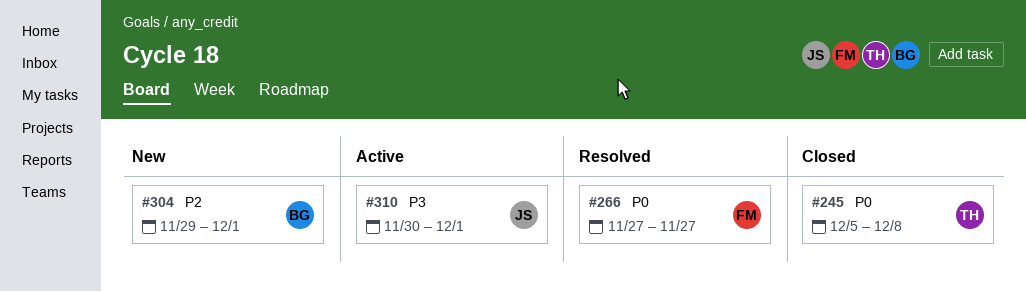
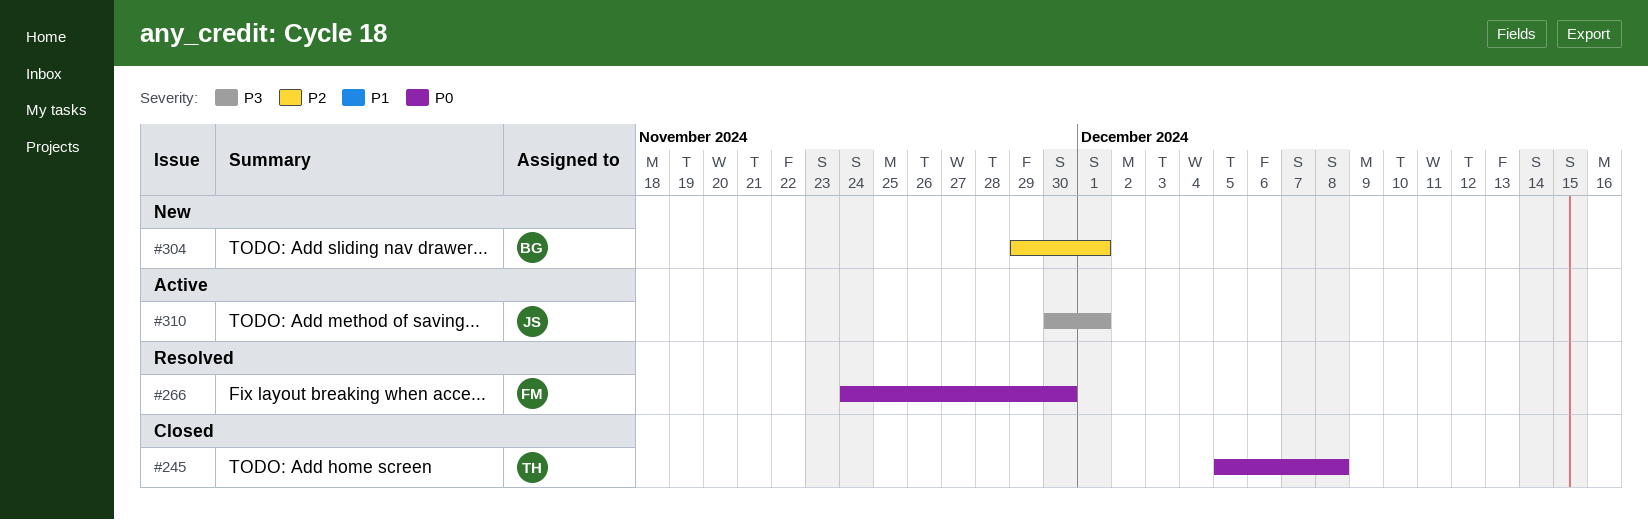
#266, start: Nov 27 -> Nov 24
#266, due: Nov 27 -> Nov 30

